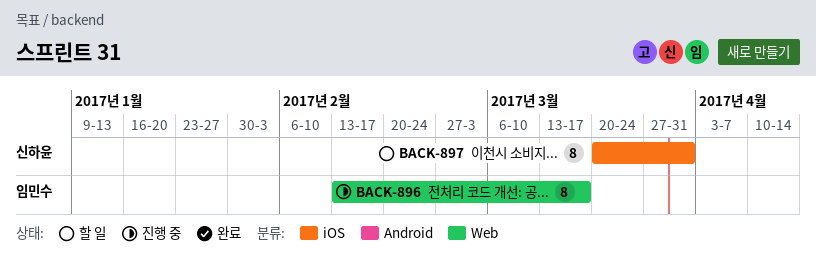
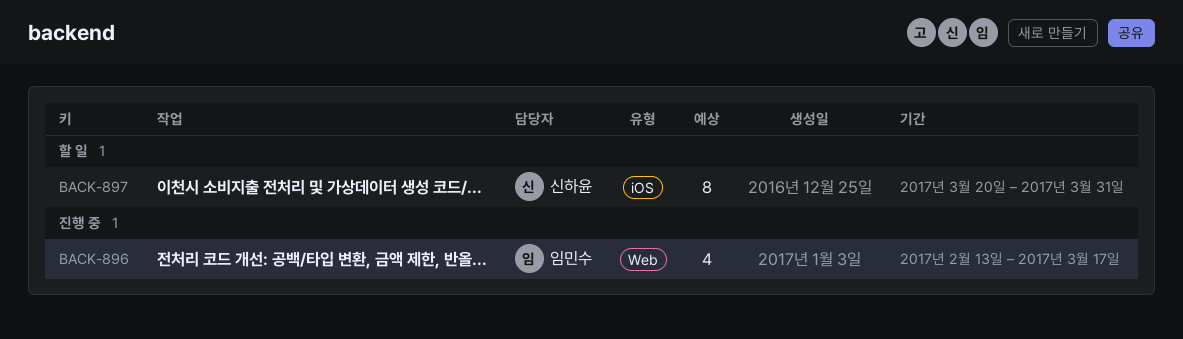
BACK-896, estimate: 8 -> 4

